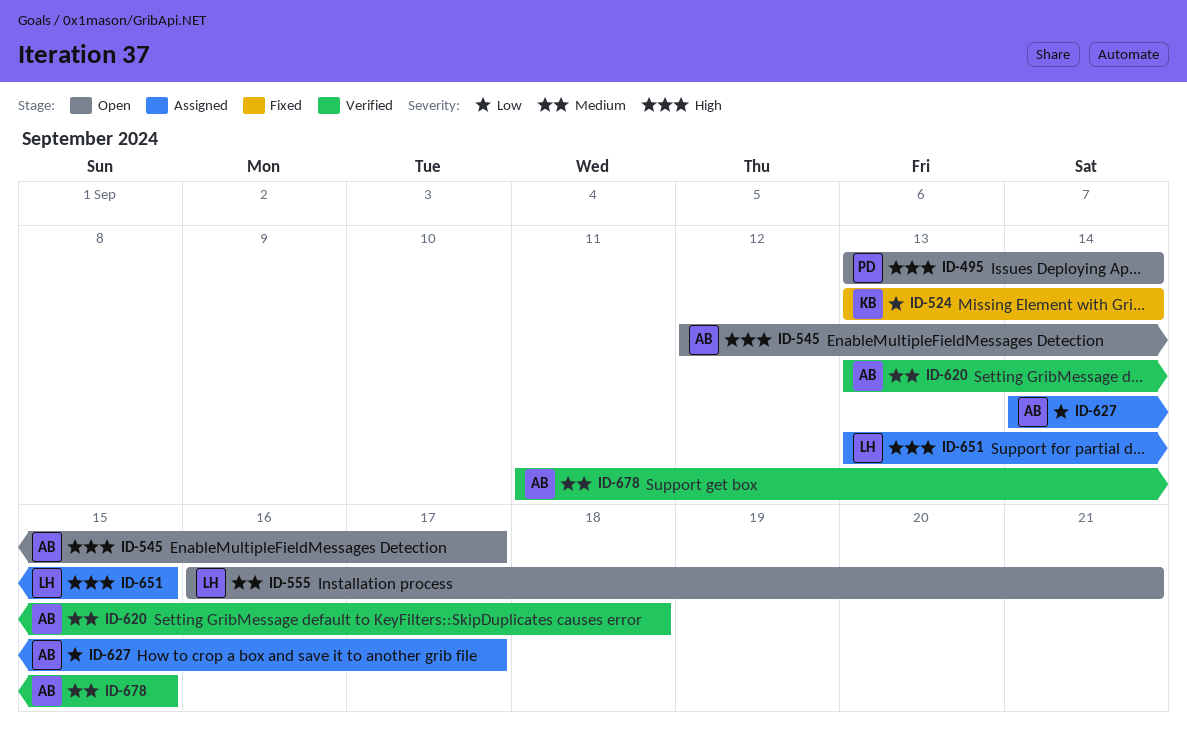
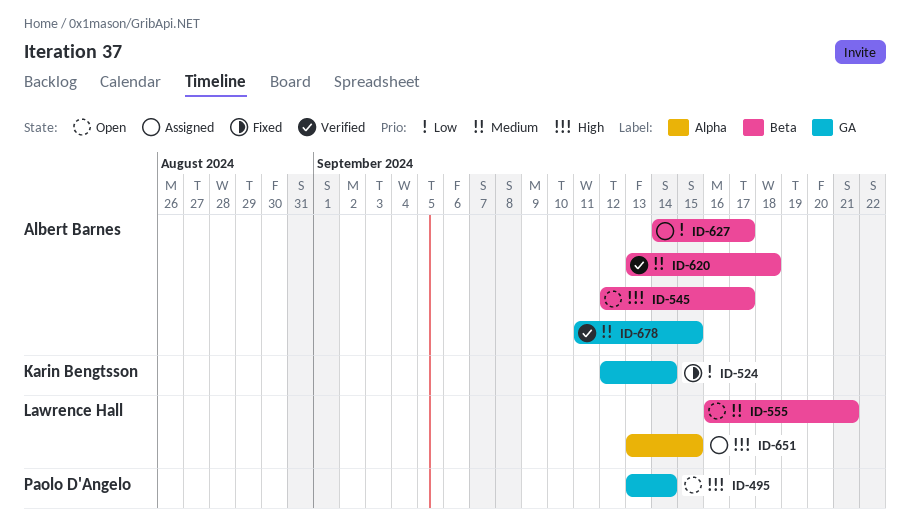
ID-524, start: Sep 13 -> Sep 12

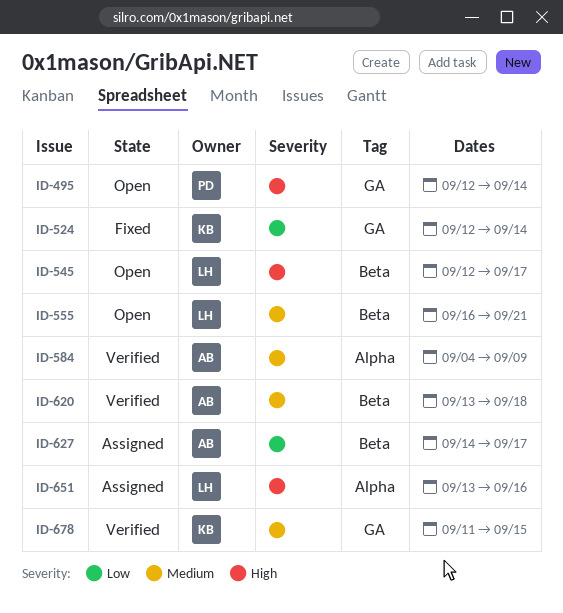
ID-495, start: Sep 13 -> Sep 12
ID-545, owner: Albert Barnes -> Lawrence Hall
ID-584: none -> present
ID-651, due: Sep 15 -> Sep 16
ID-678, owner: Albert Barnes -> Karin Bengtsson

